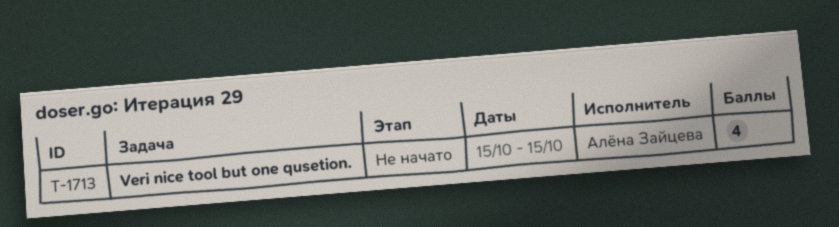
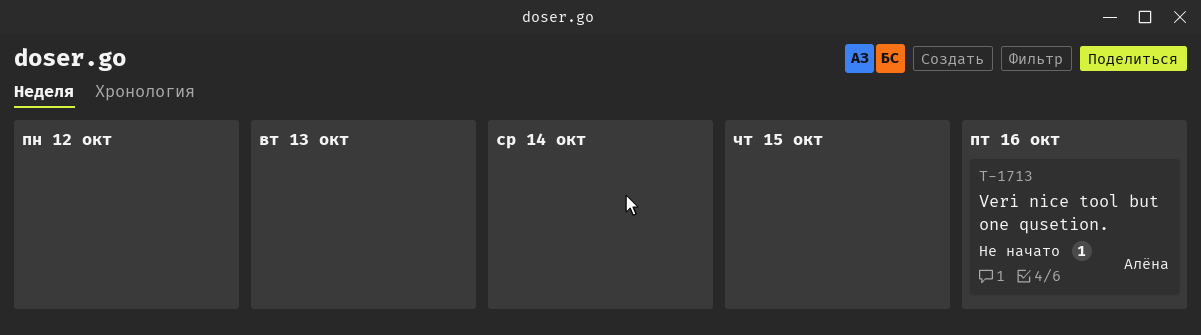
T-1713, estimate: 4 -> 1
T-1713, due: Oct 15 -> Oct 16

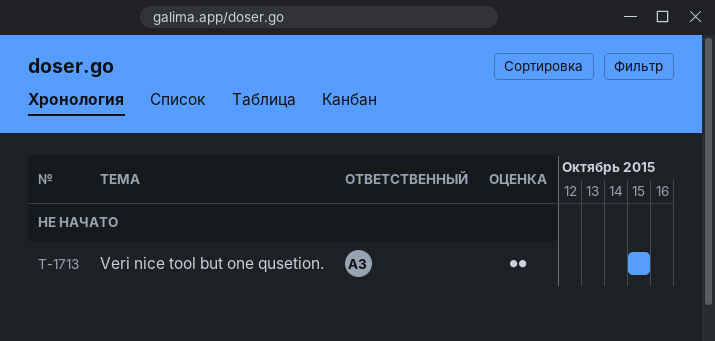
T-1713, estimate: 1 -> 2
T-1713, due: Oct 16 -> Oct 15

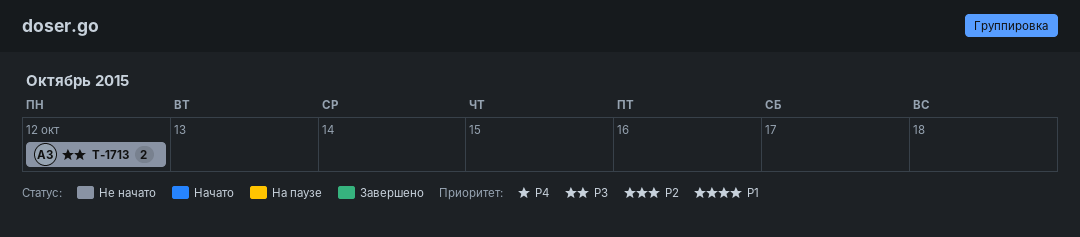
T-1713, start: Oct 15 -> Oct 12
T-1713, due: Oct 15 -> Oct 12

